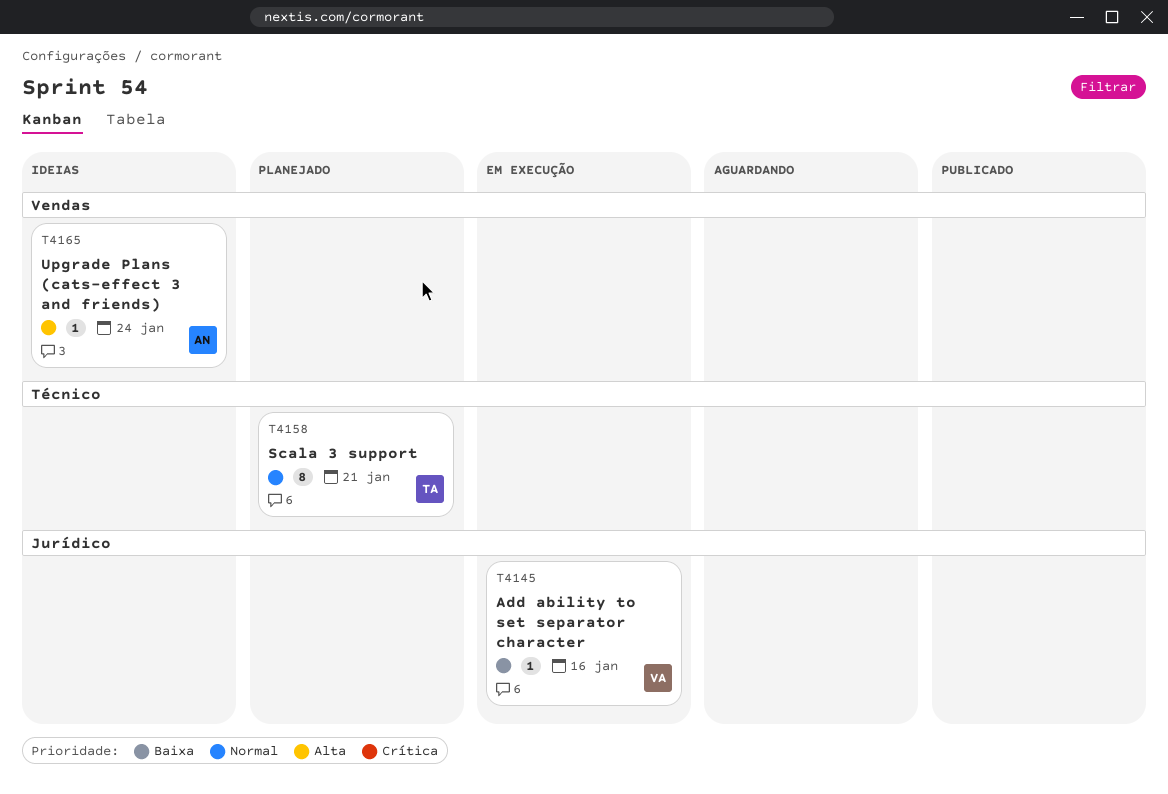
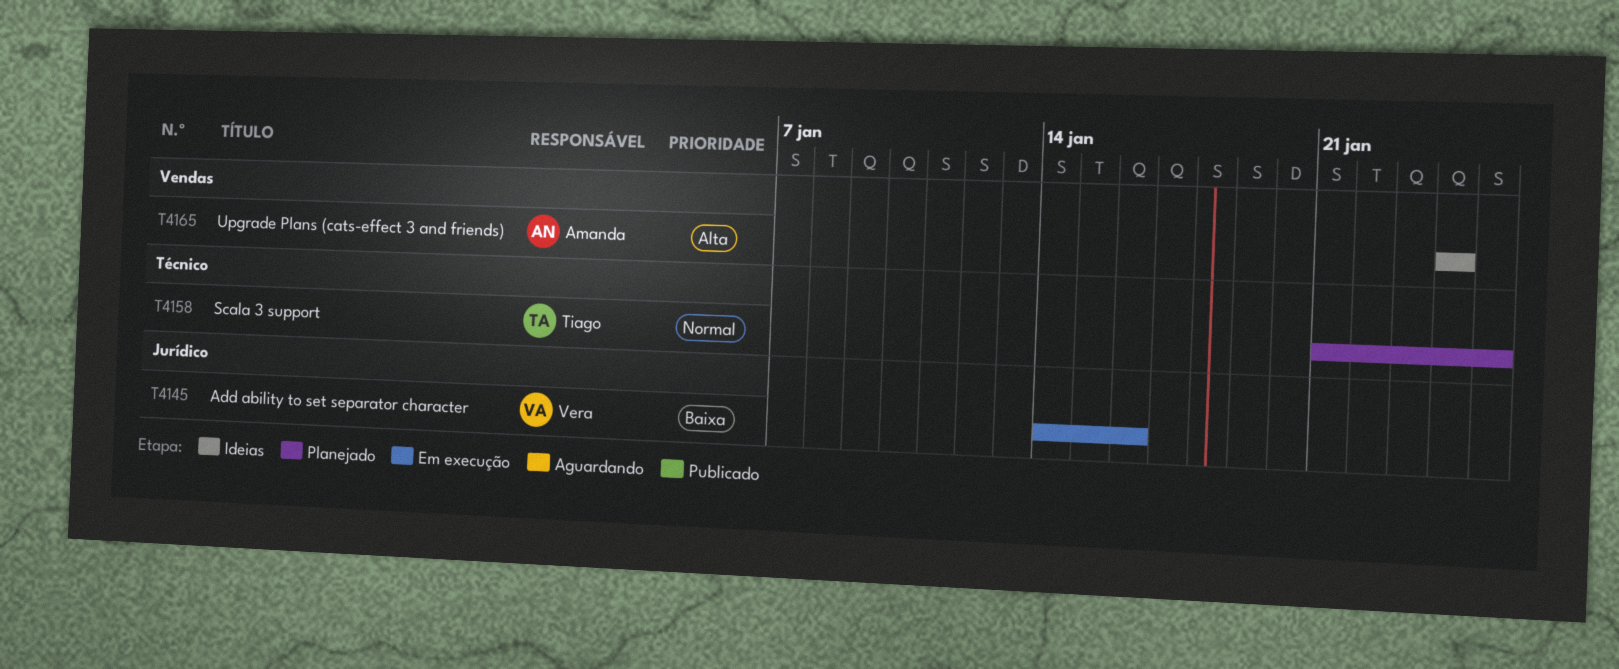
T4158, due: Jan 21 -> Jan 25

